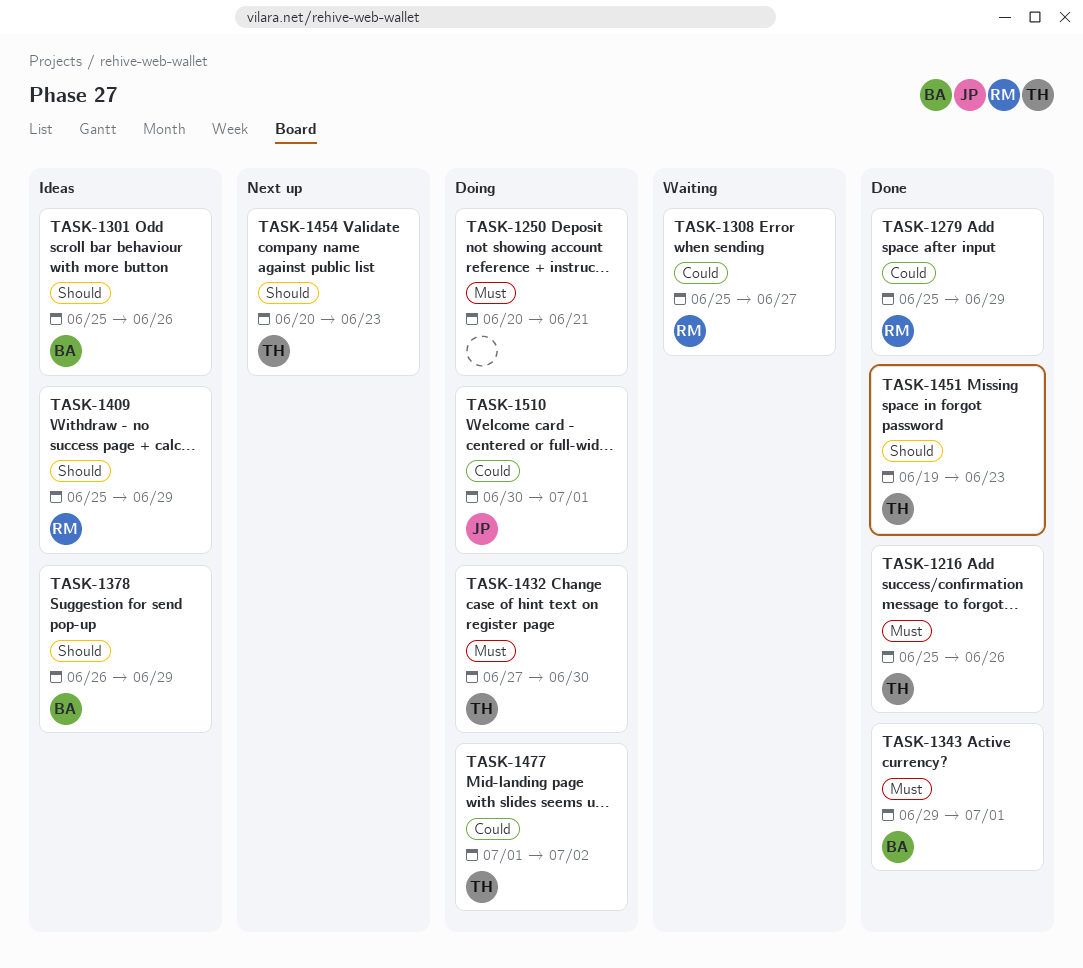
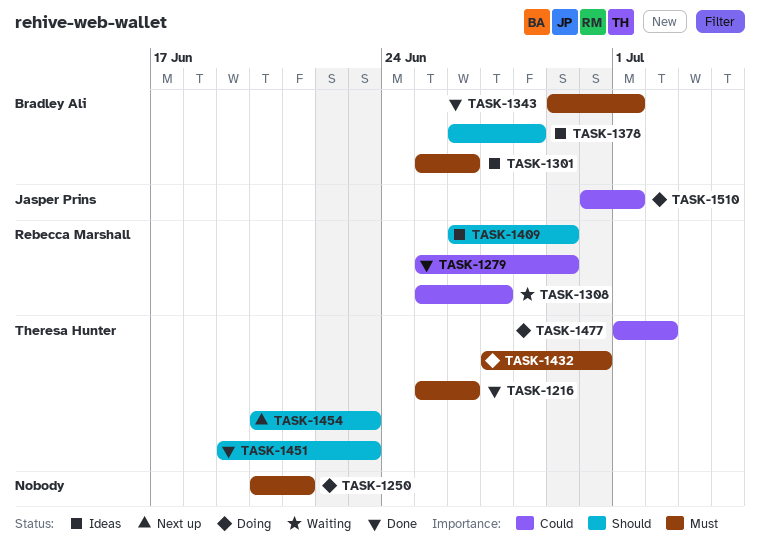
TASK-1301, priority: Should -> Must
TASK-1378, due: Jun 29 -> Jun 28
TASK-1409, start: Jun 25 -> Jun 26

